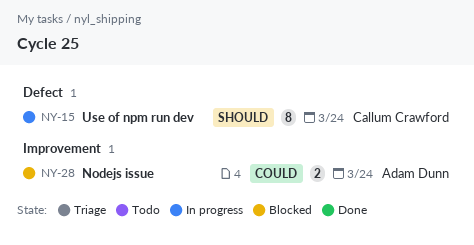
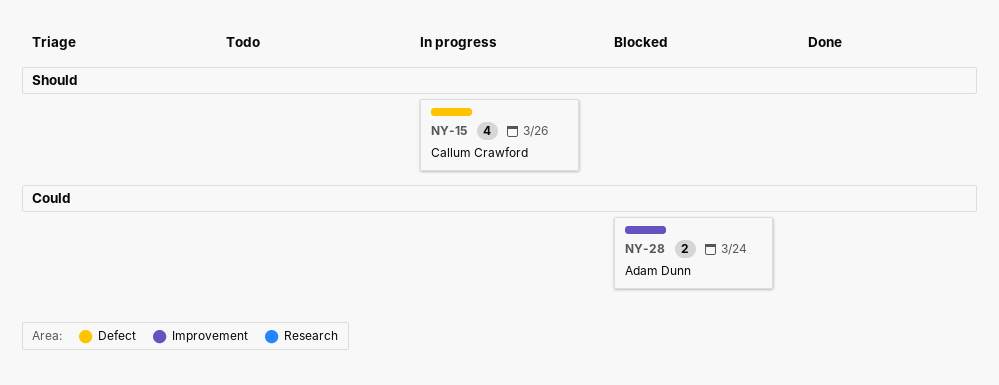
NY-15, estimate: 8 -> 4
NY-15, due: Mar 24 -> Mar 26

